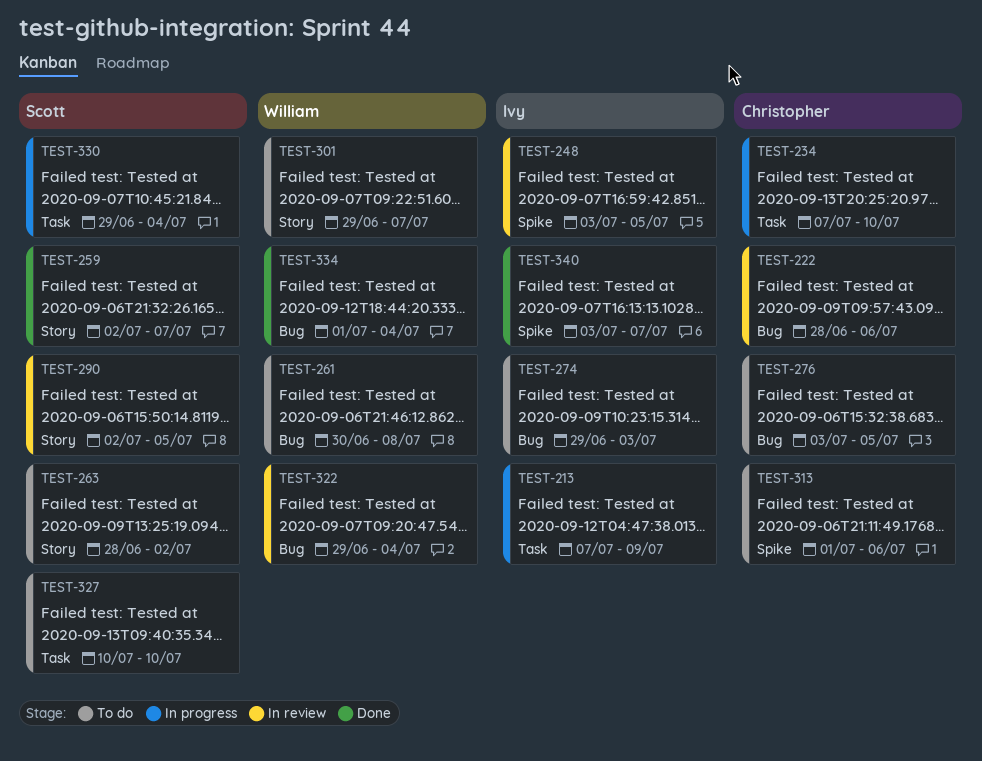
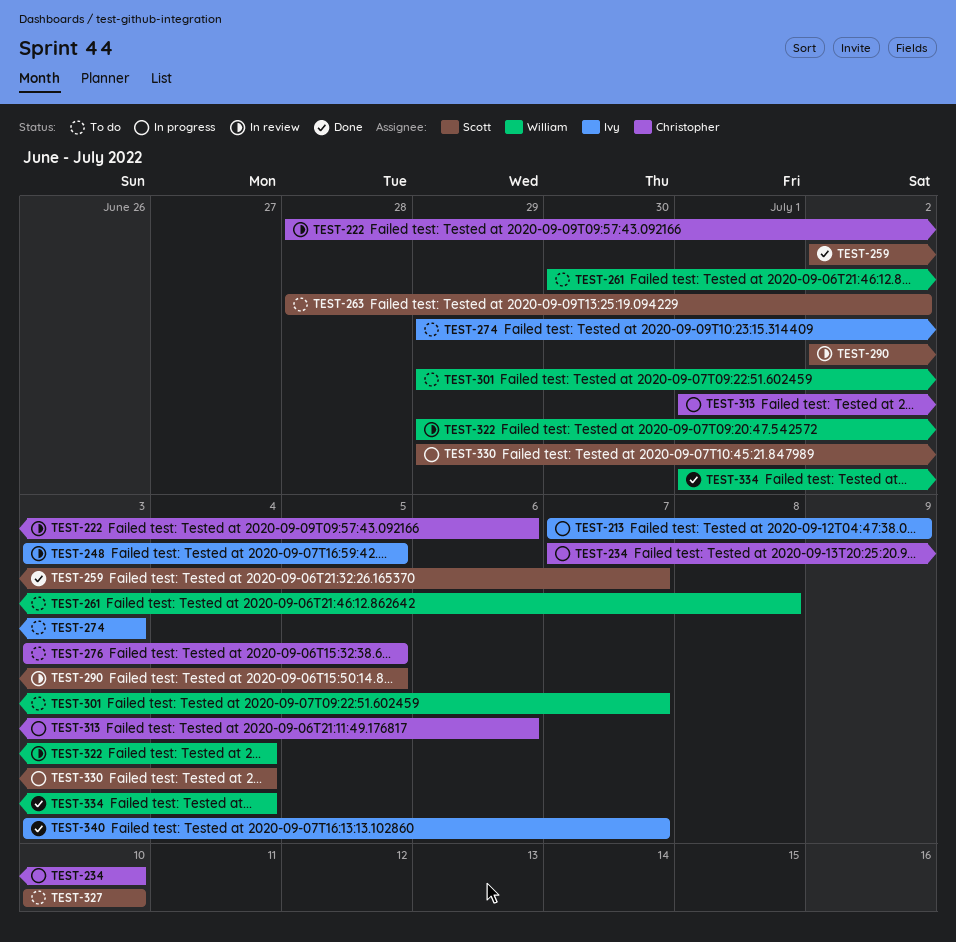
TEST-313, status: To do -> In progress

